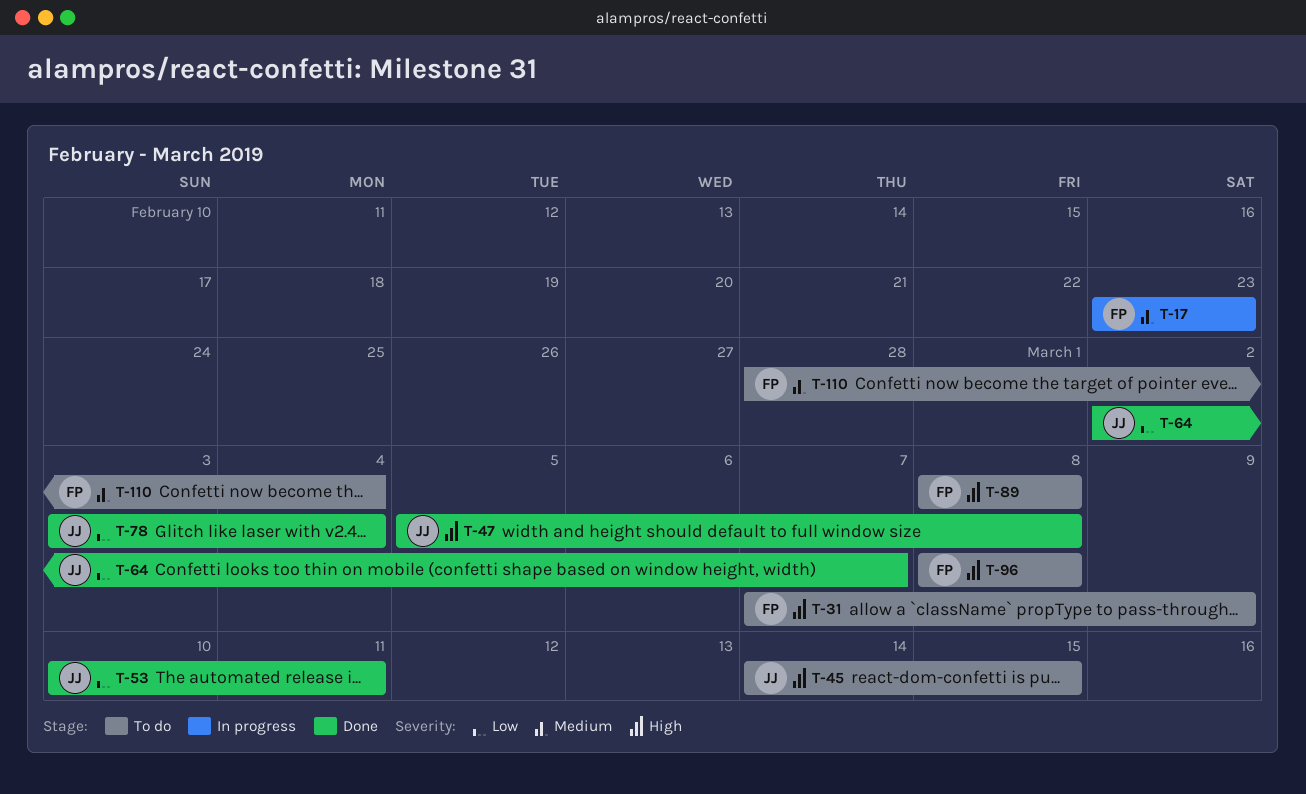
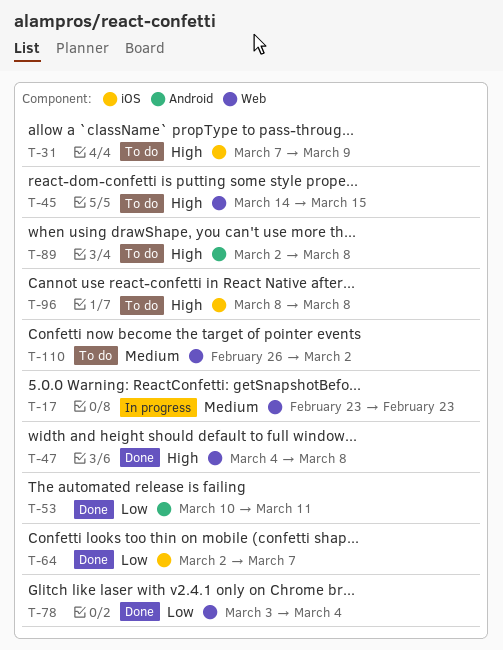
T-47, start: Mar 5 -> Mar 4
T-89, start: Mar 8 -> Mar 2
T-110, start: Feb 28 -> Feb 26
T-110, due: Mar 4 -> Mar 2

